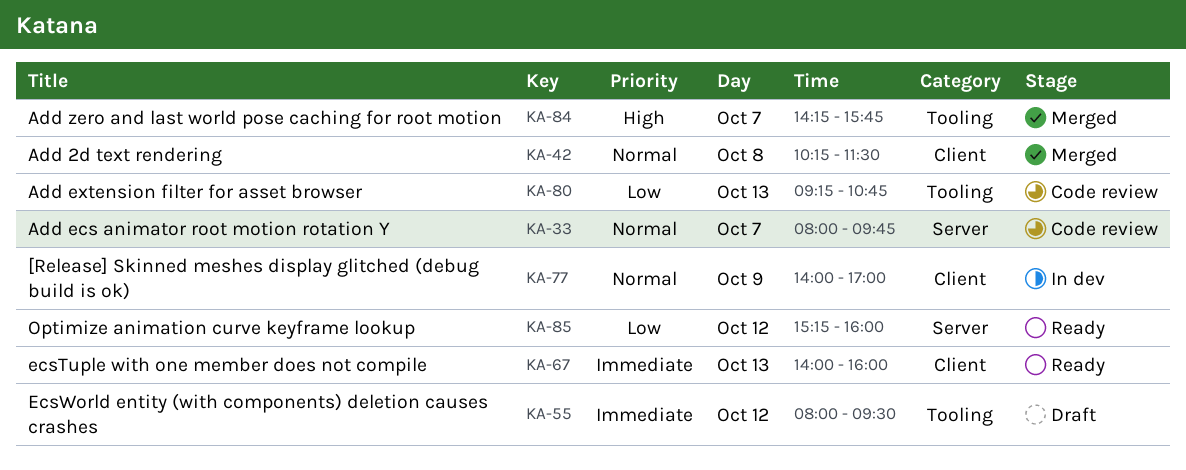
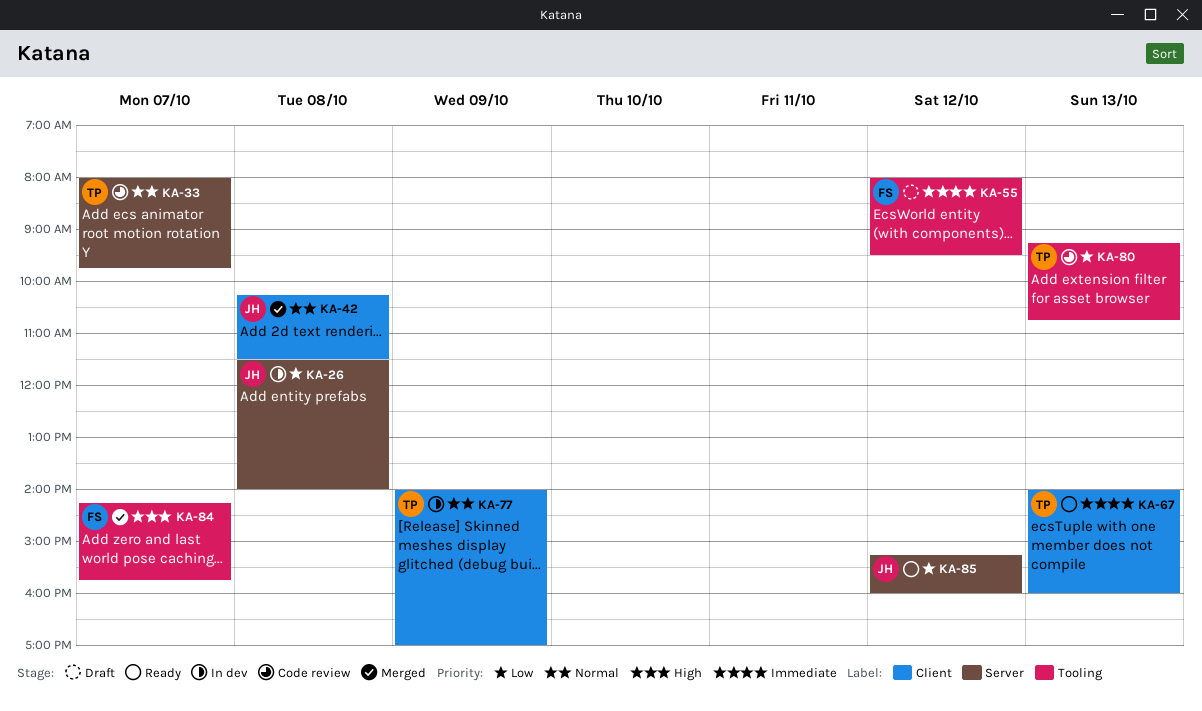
KA-26: none -> present

